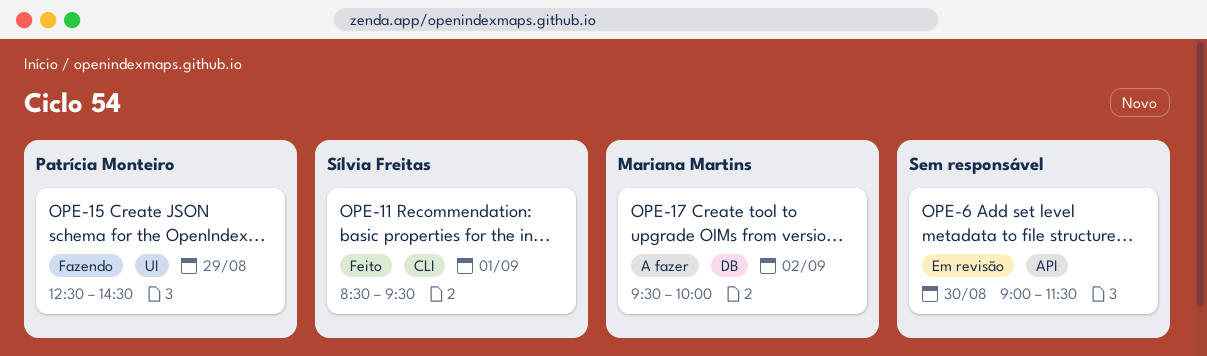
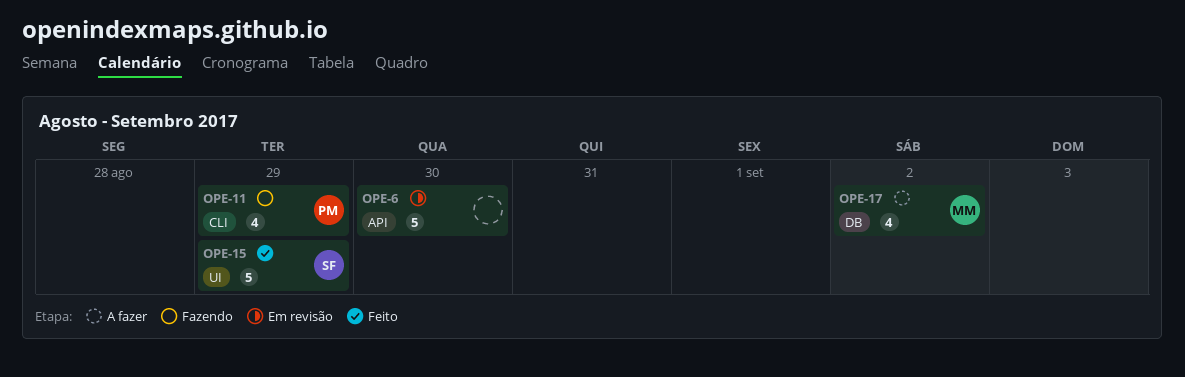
OPE-11, status: Feito -> Fazendo
OPE-11, owner: Sílvia Freitas -> Patrícia Monteiro
OPE-11, day: Sep 1 -> Aug 29
OPE-15, status: Fazendo -> Feito
OPE-15, owner: Patrícia Monteiro -> Sílvia Freitas

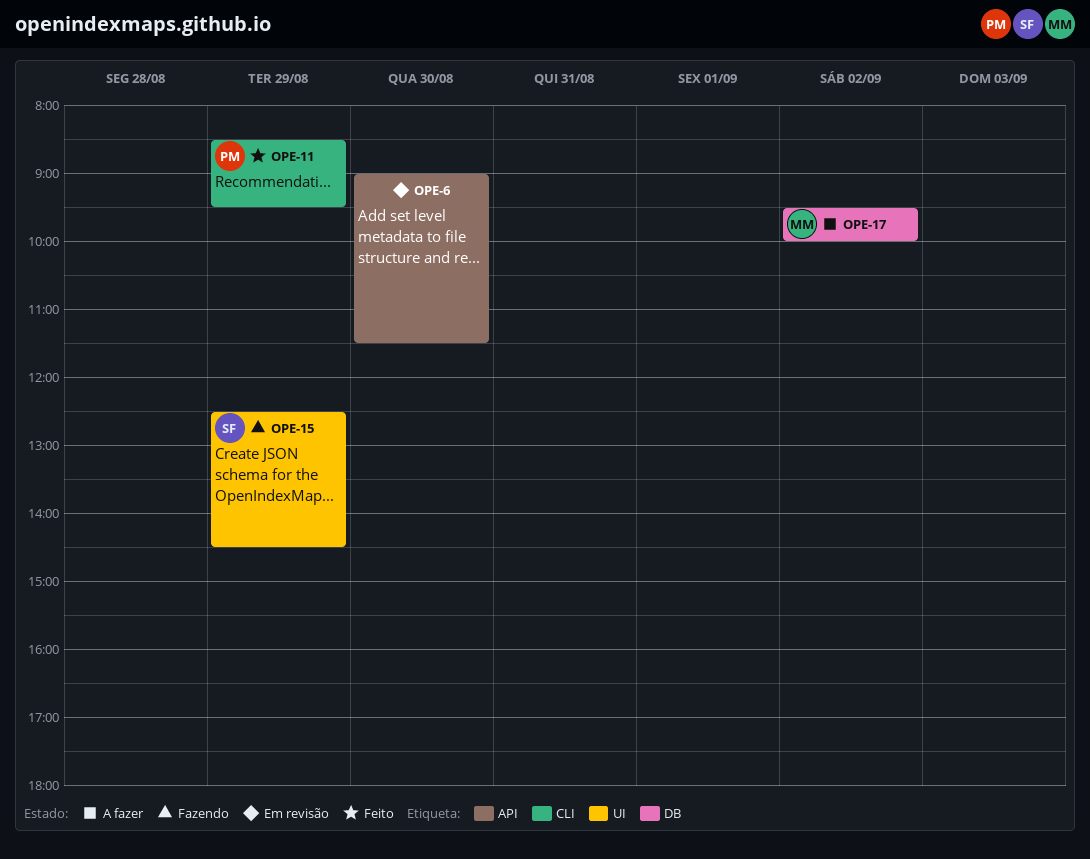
OPE-11, status: Fazendo -> Feito
OPE-15, status: Feito -> Fazendo

